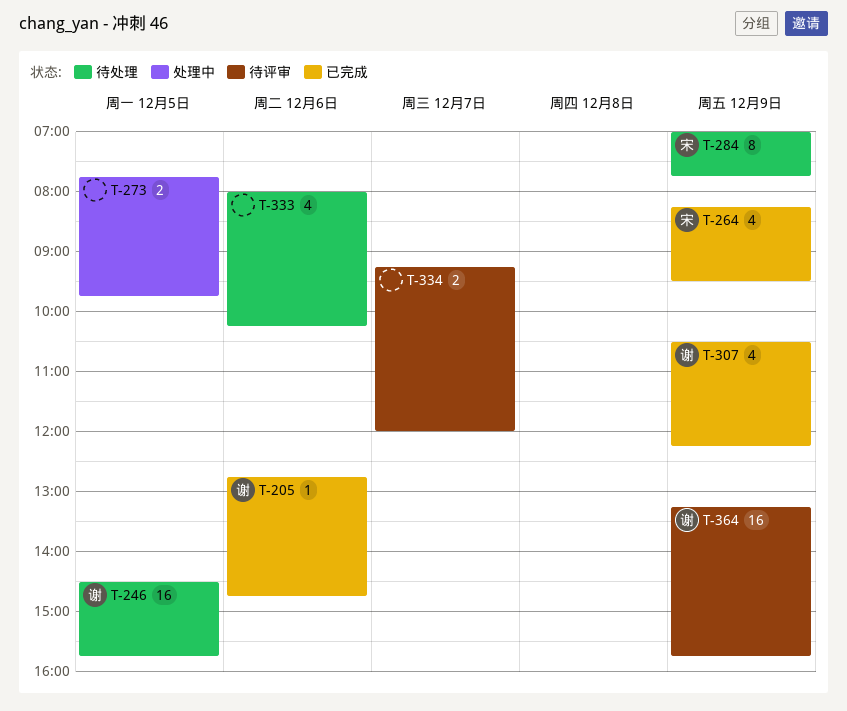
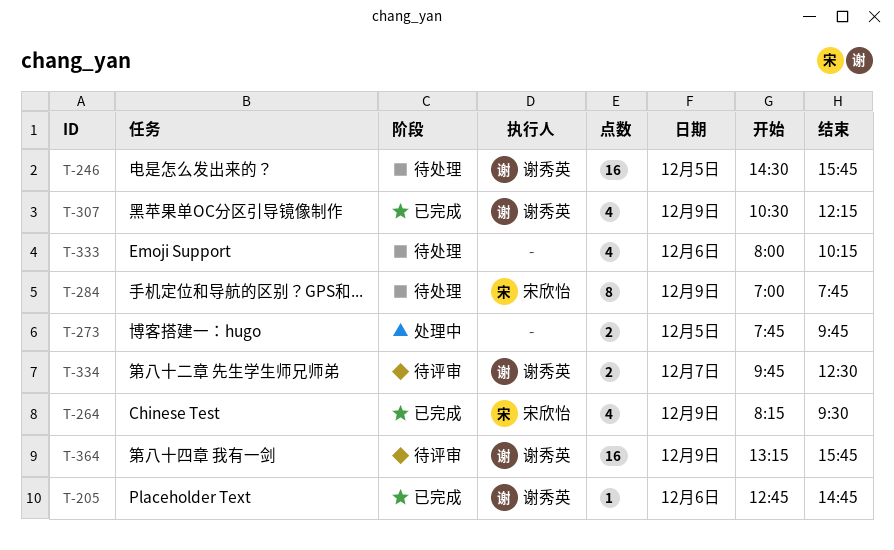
T-334, owner: none -> 谢秀英
T-334, begins: 09:15 -> 09:45
T-334, ends: 12:00 -> 12:30

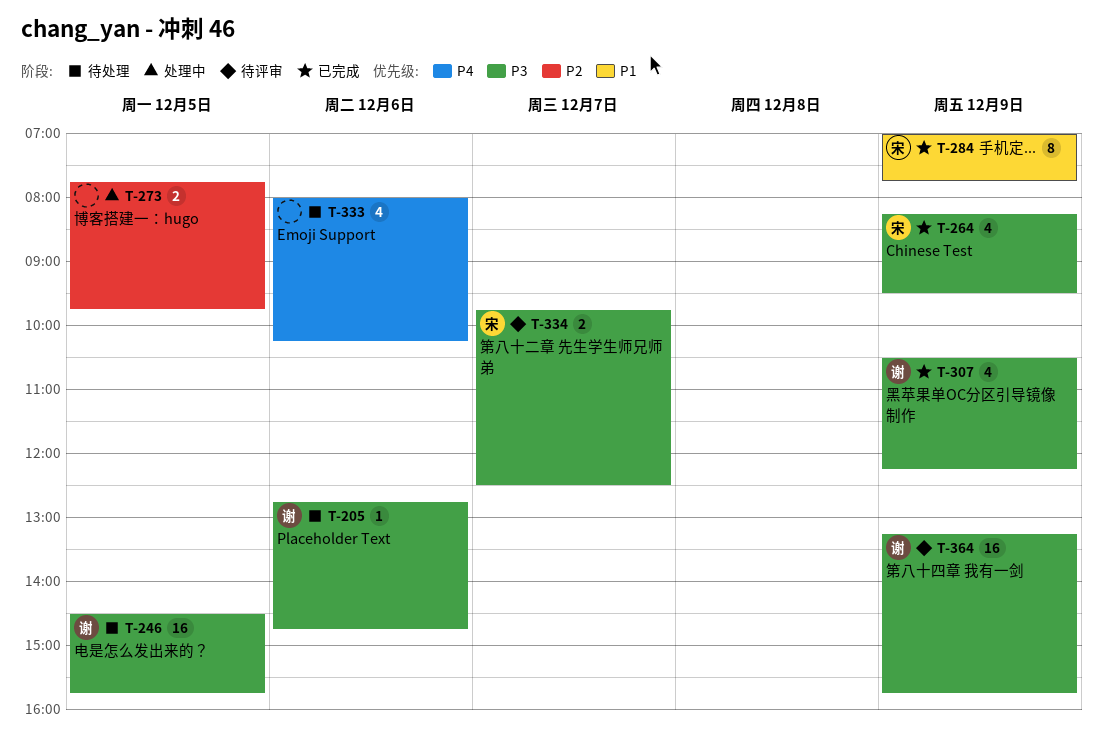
T-205, status: 已完成 -> 待处理
T-284, status: 待处理 -> 已完成
T-334, owner: 谢秀英 -> 宋欣怡

